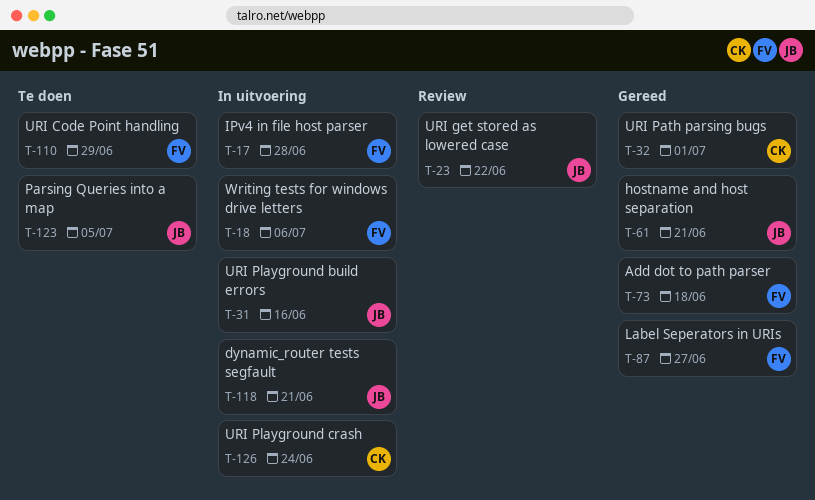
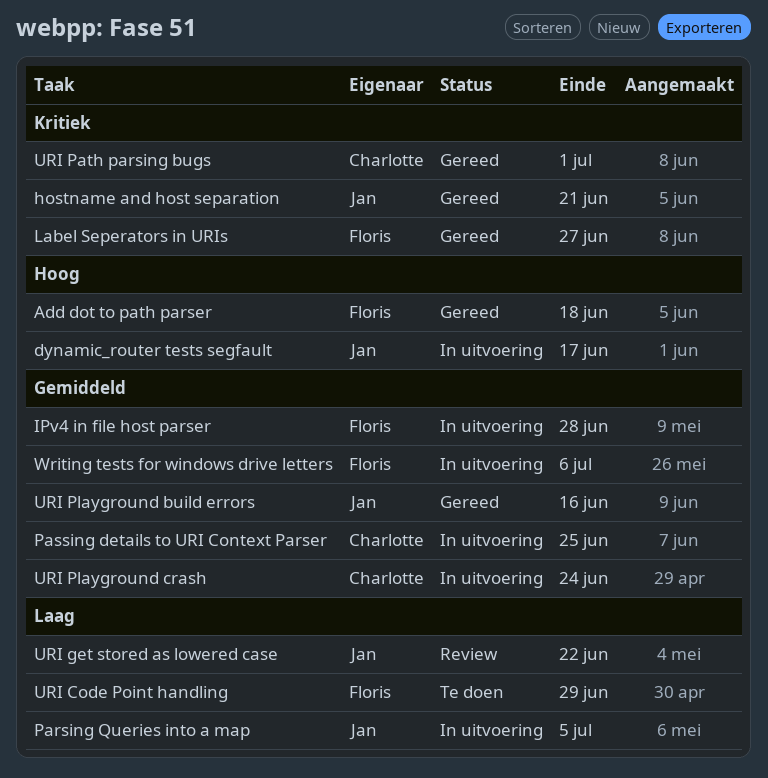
dynamic_router tests segfault, due: Jun 21 -> Jun 17
Parsing Queries into a map, status: Te doen -> In uitvoering
Passing details to URI Context Parser: none -> present
URI Playground build errors, status: In uitvoering -> Gereed

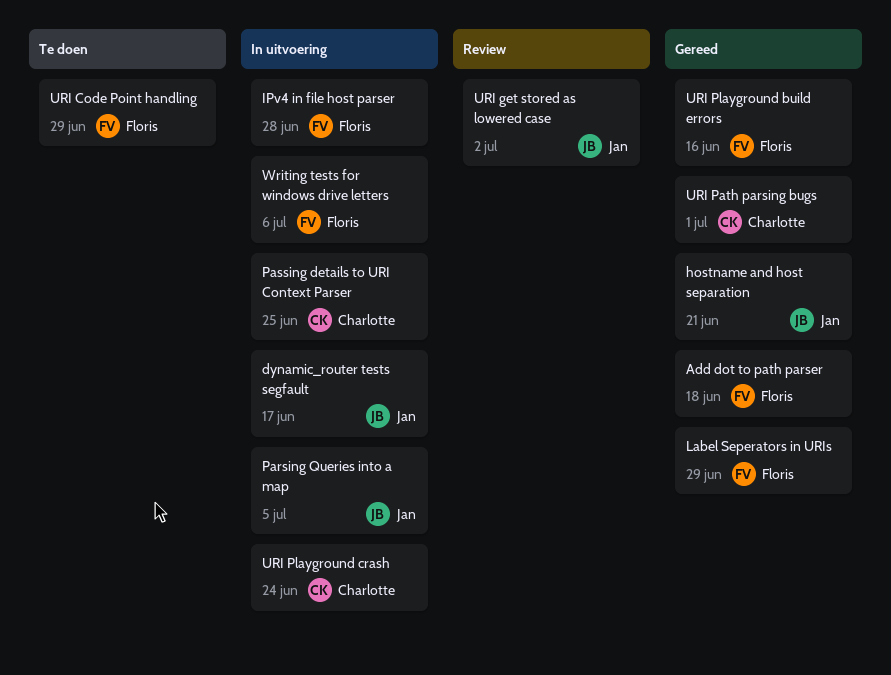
Label Seperators in URIs, due: Jun 27 -> Jun 29
URI get stored as lowered case, due: Jun 22 -> Jul 2
URI Playground build errors, owner: Jan -> Floris

